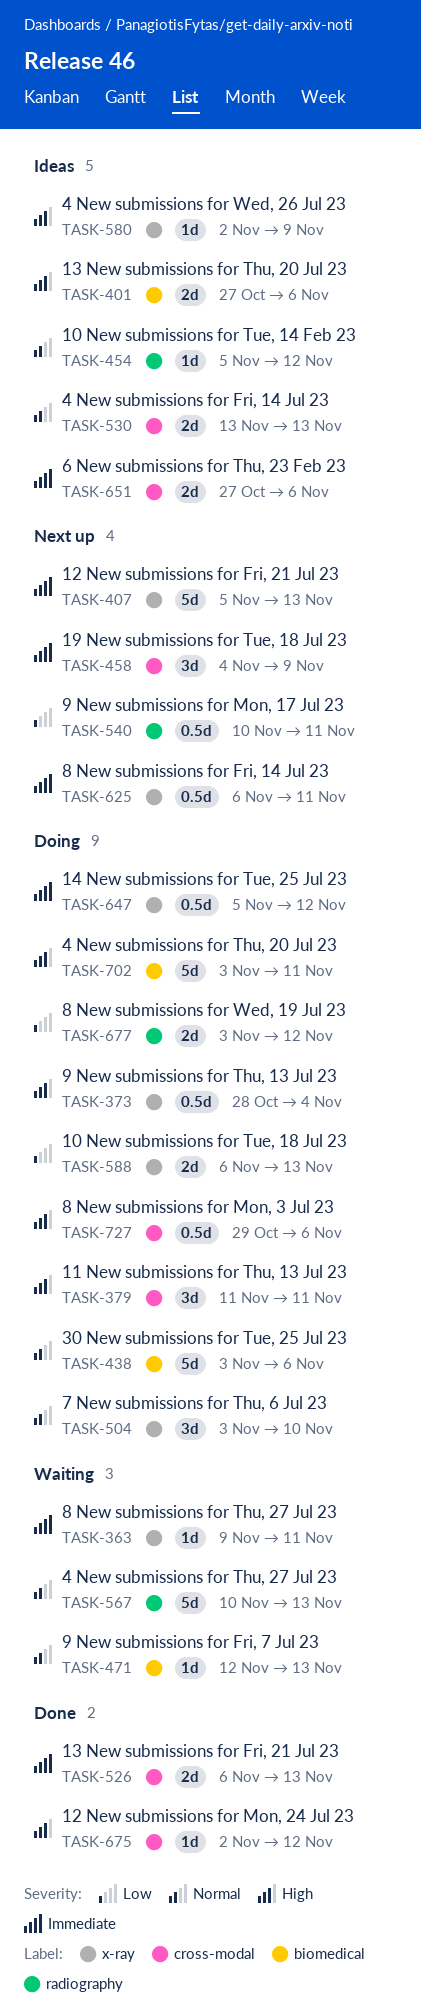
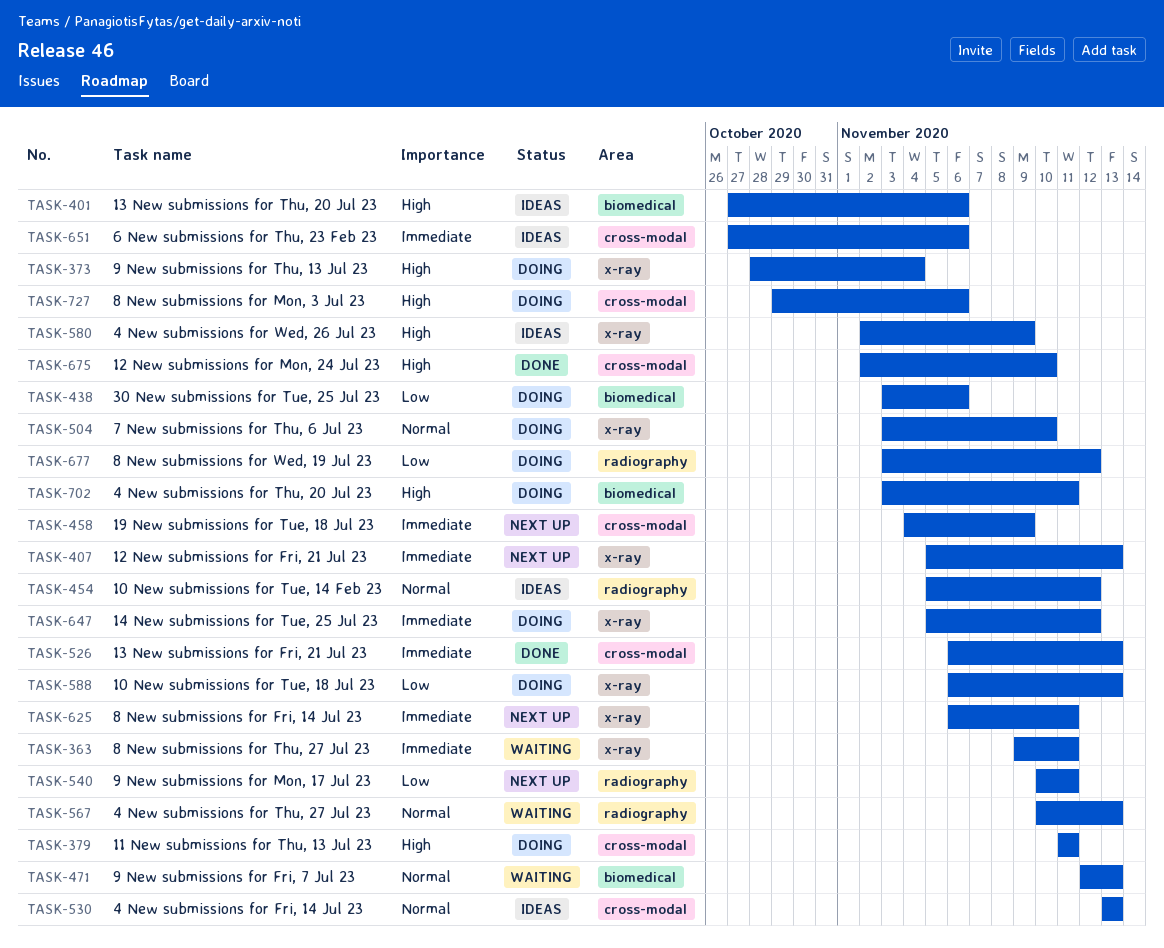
TASK-438, priority: Normal -> Low
TASK-675, due: Nov 12 -> Nov 10

